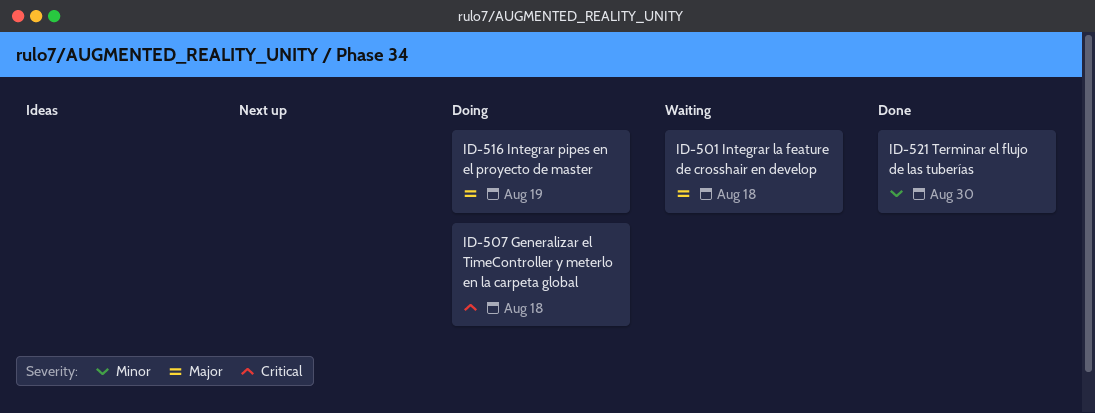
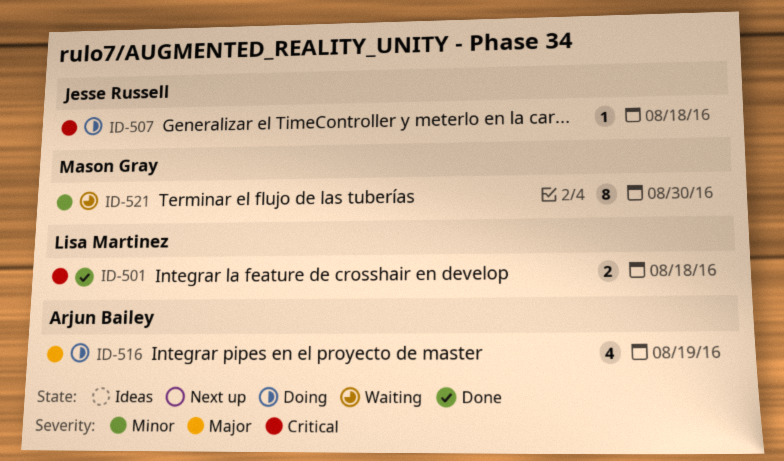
ID-501, status: Waiting -> Done
ID-501, priority: Major -> Critical
ID-521, status: Done -> Waiting

